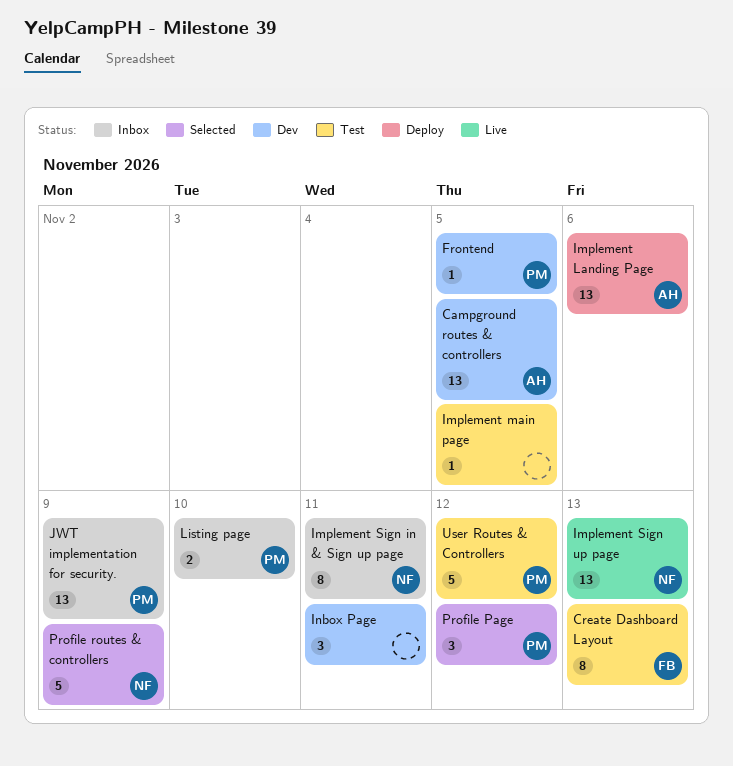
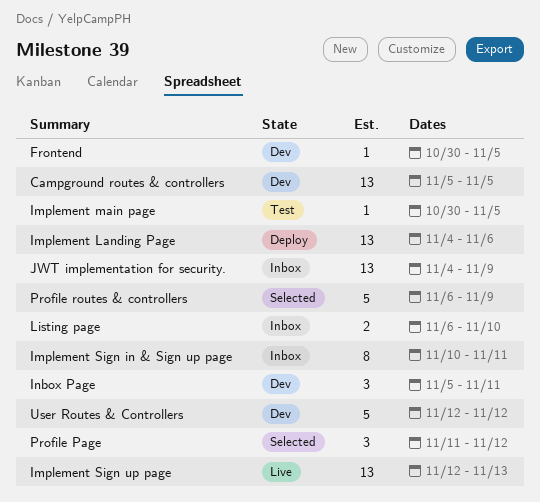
Create Dashboard Layout: present -> none
User Routes & Controllers, status: Test -> Dev

